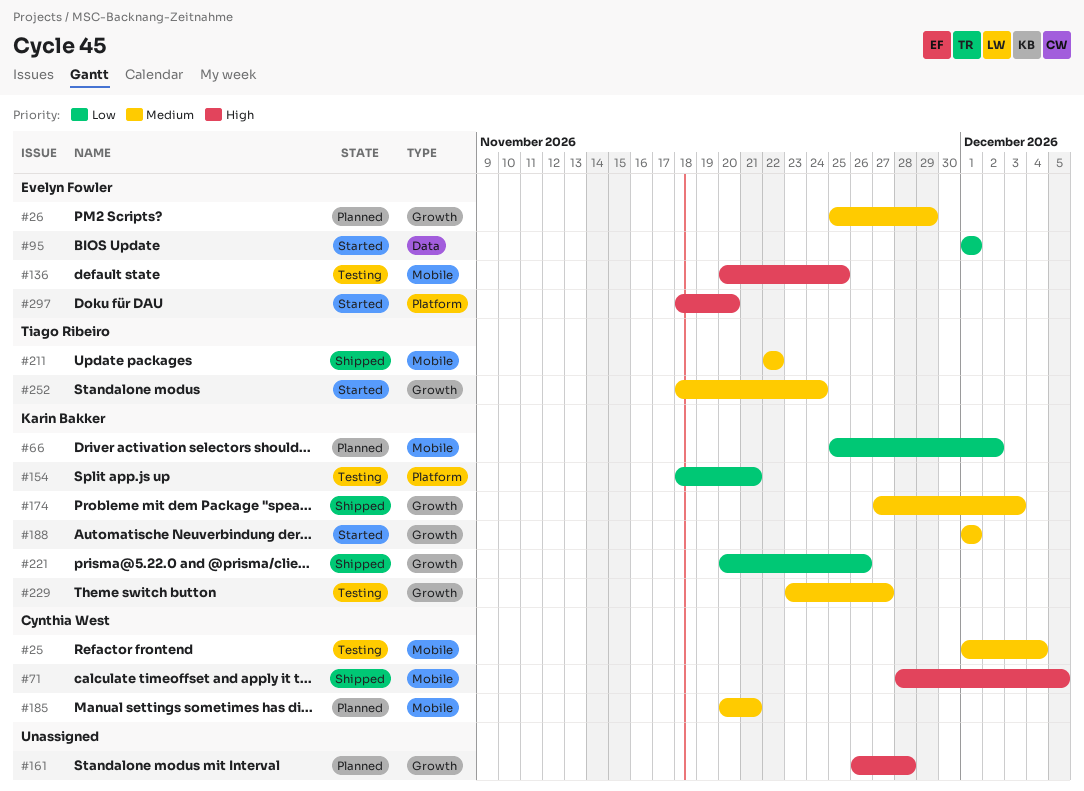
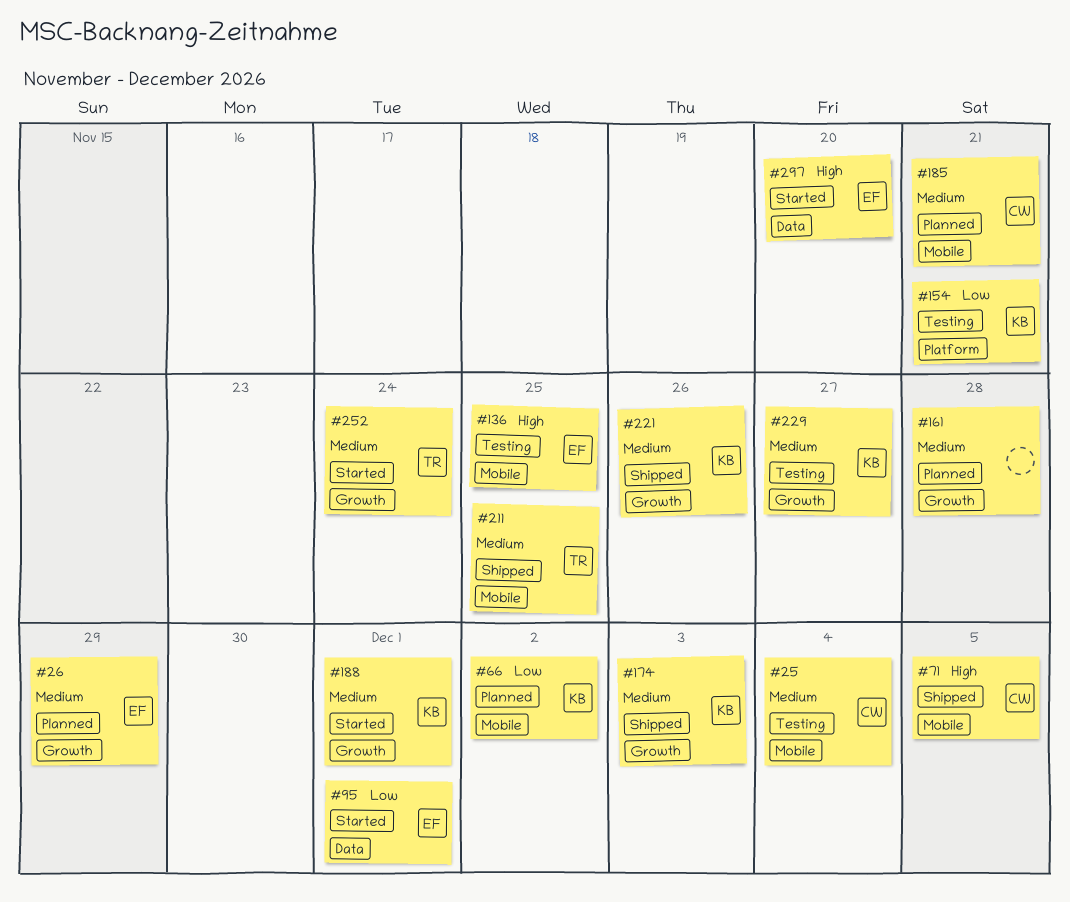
#161, priority: High -> Medium
#211, due: Nov 22 -> Nov 25
#221, priority: Low -> Medium
#297, label: Platform -> Data

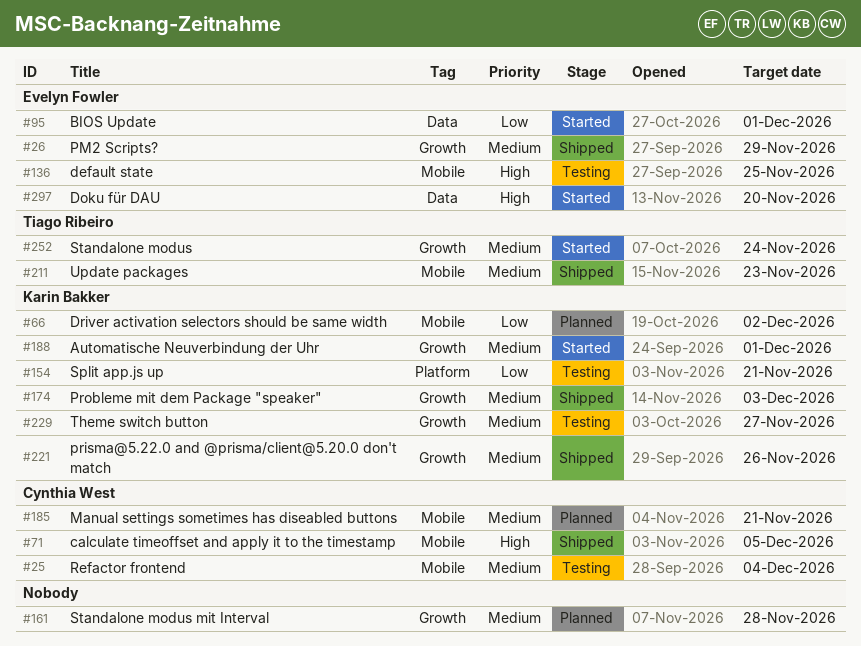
#26, status: Planned -> Shipped
#211, due: Nov 25 -> Nov 23

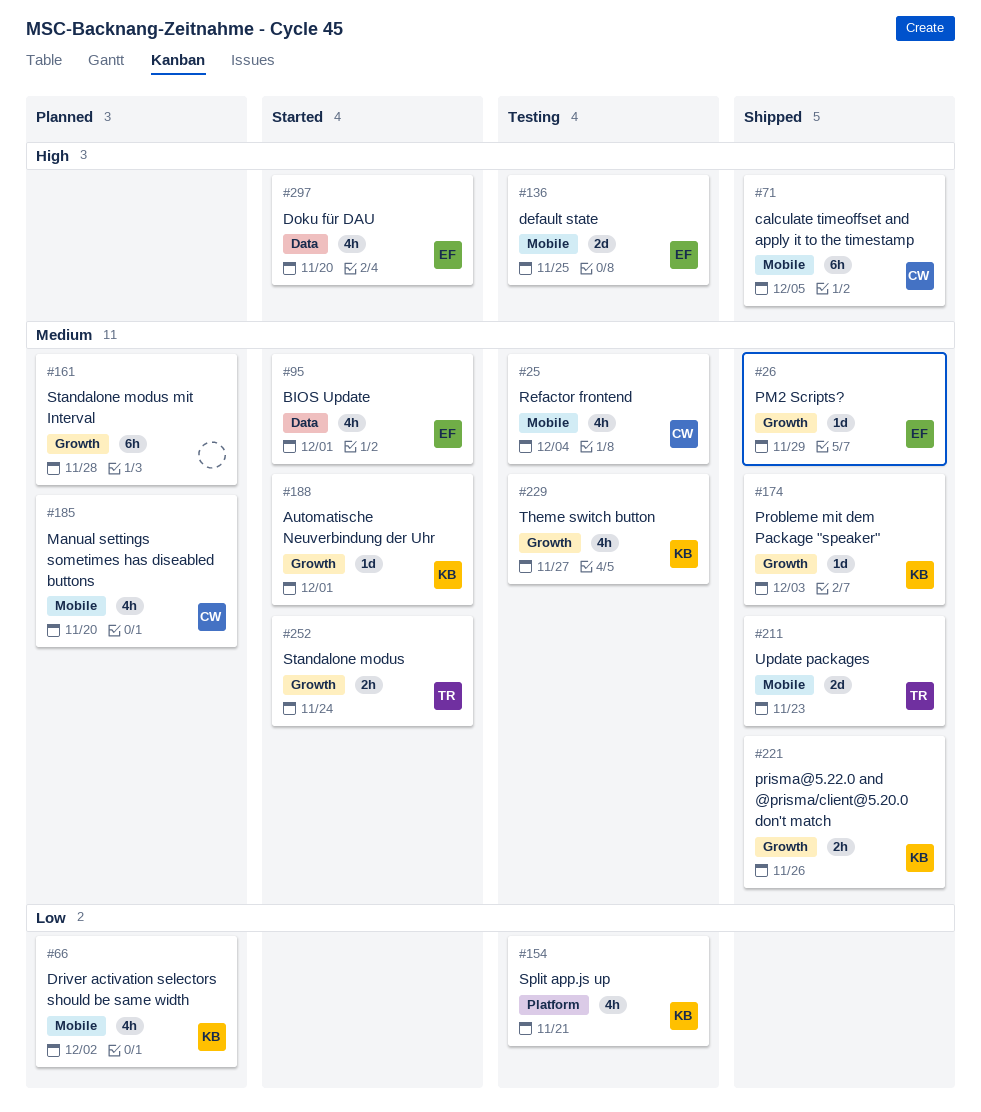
#95, priority: Low -> Medium
#185, due: Nov 21 -> Nov 20

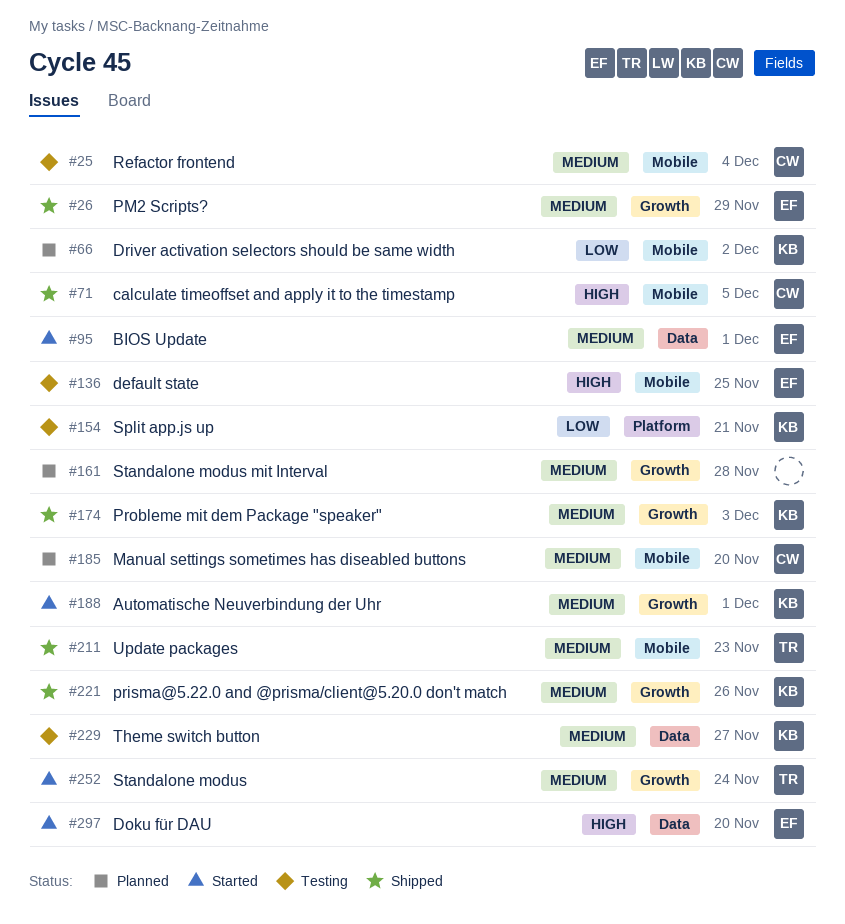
#229, label: Growth -> Data

